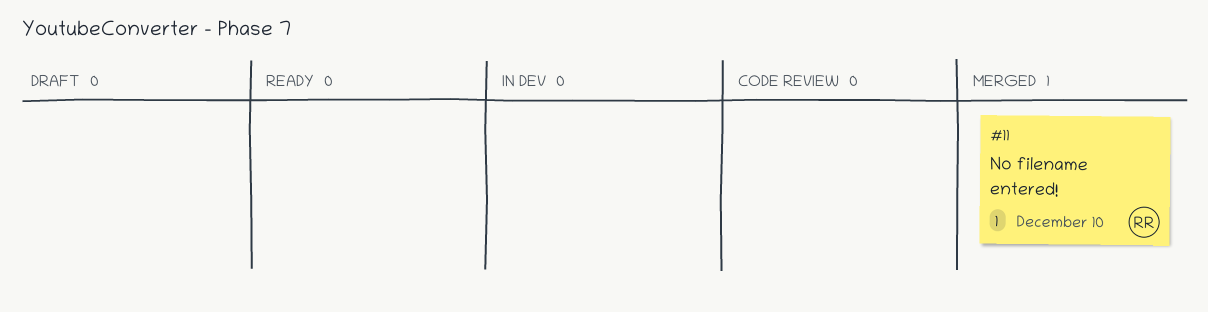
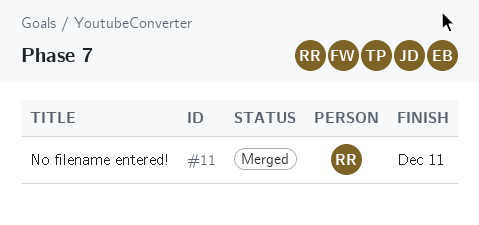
#11, due: Dec 10 -> Dec 11

